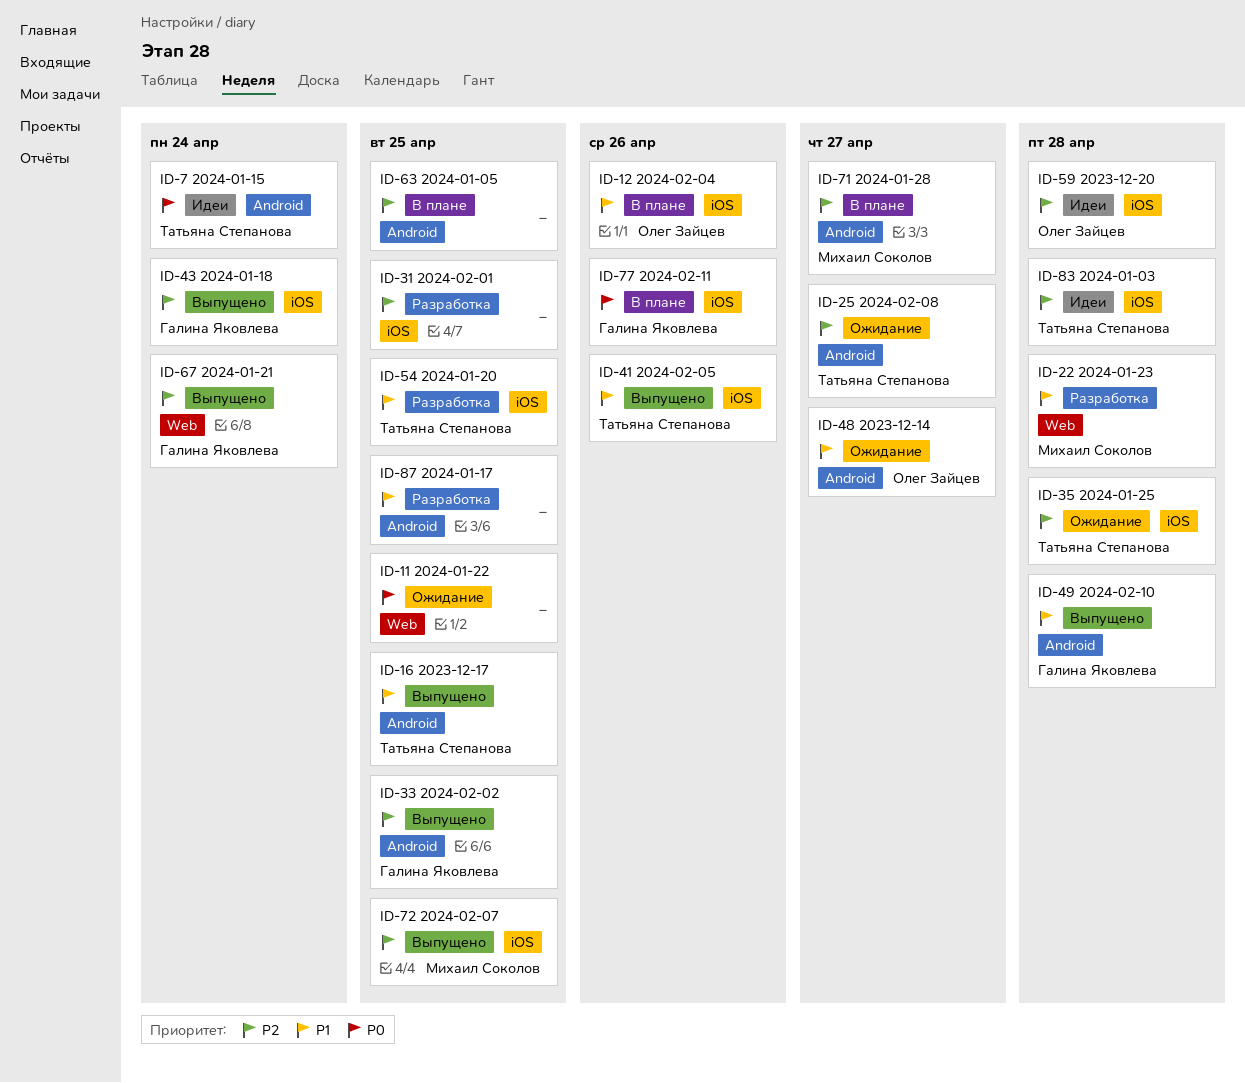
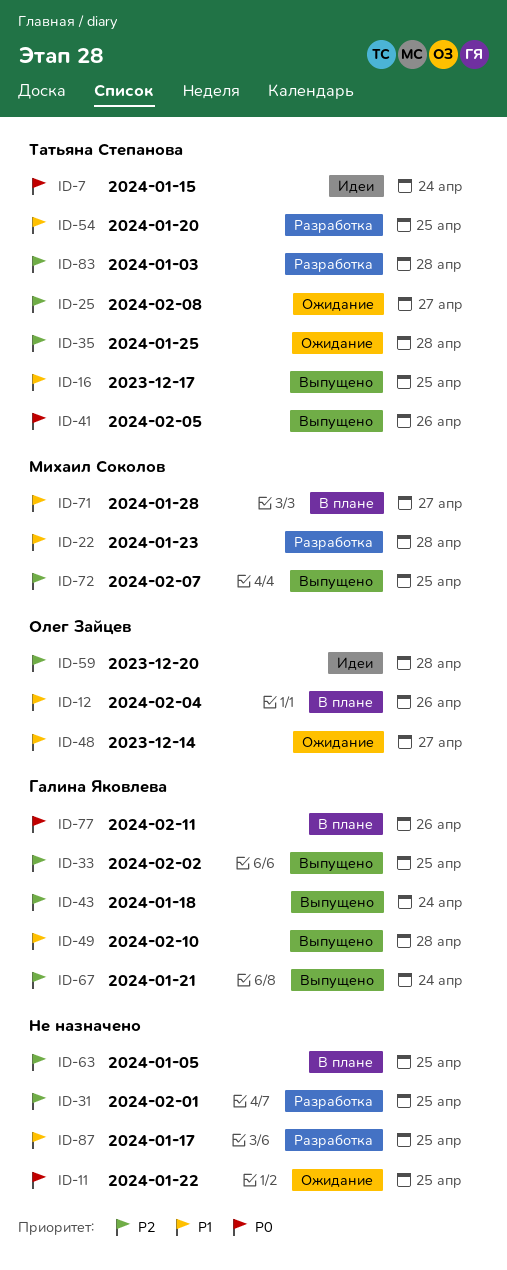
ID-41, priority: P1 -> P0
ID-71, priority: P2 -> P1
ID-83, status: Идеи -> Разработка

